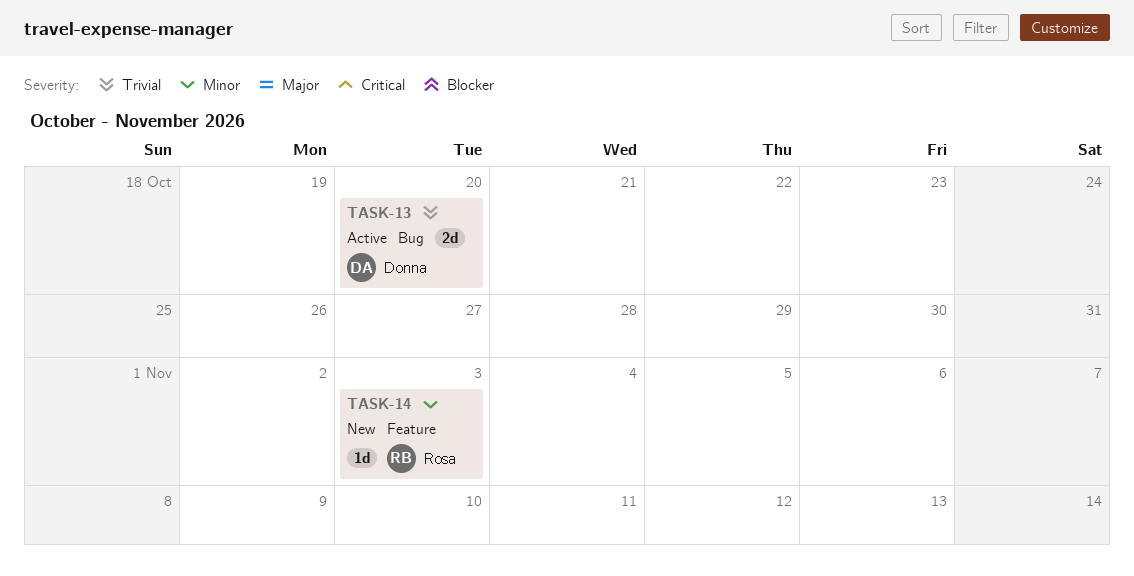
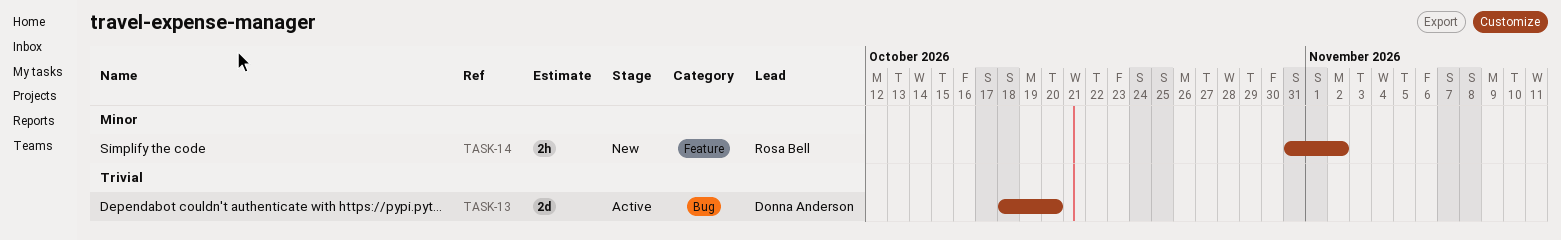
TASK-14, estimate: 1d -> 2h
TASK-14, due: Nov 3 -> Nov 2

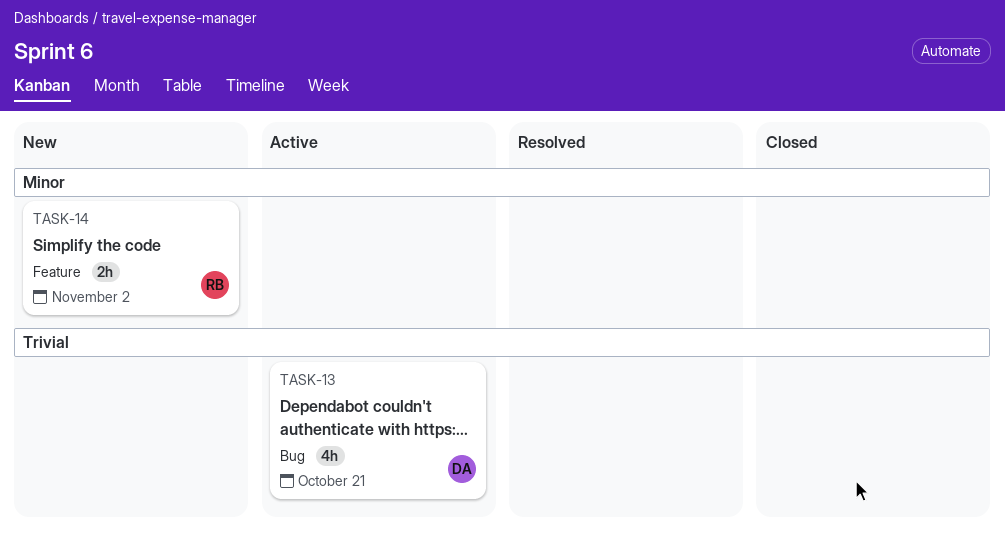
TASK-13, estimate: 2d -> 4h
TASK-13, due: Oct 20 -> Oct 21

